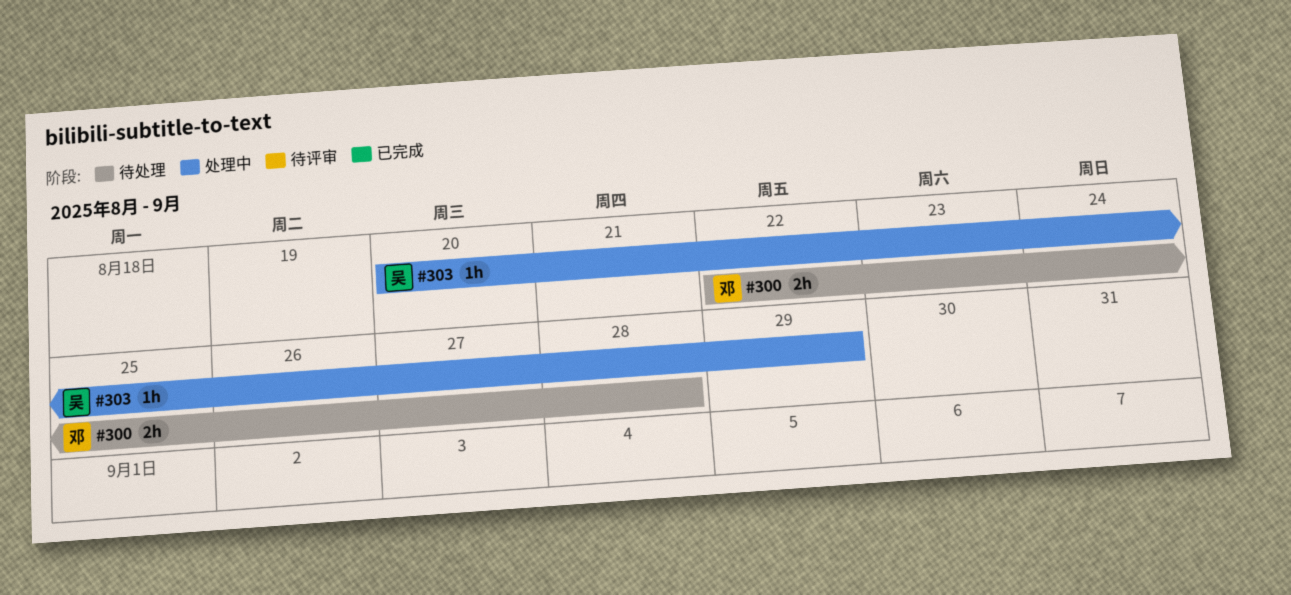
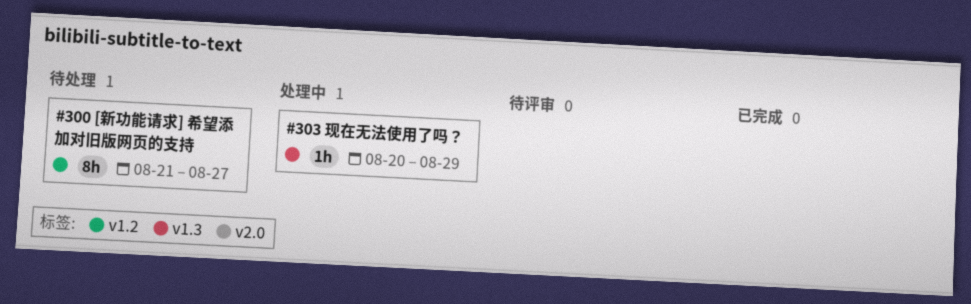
#300, estimate: 2h -> 8h
#300, start: Aug 22 -> Aug 21
#300, due: Aug 28 -> Aug 27

